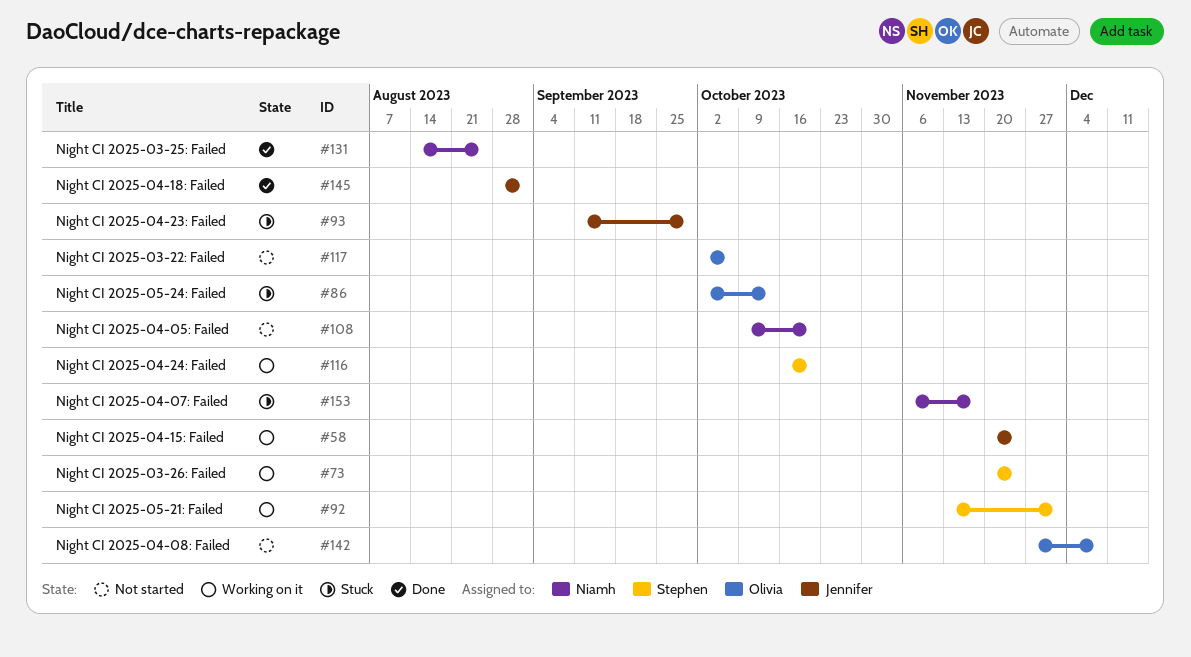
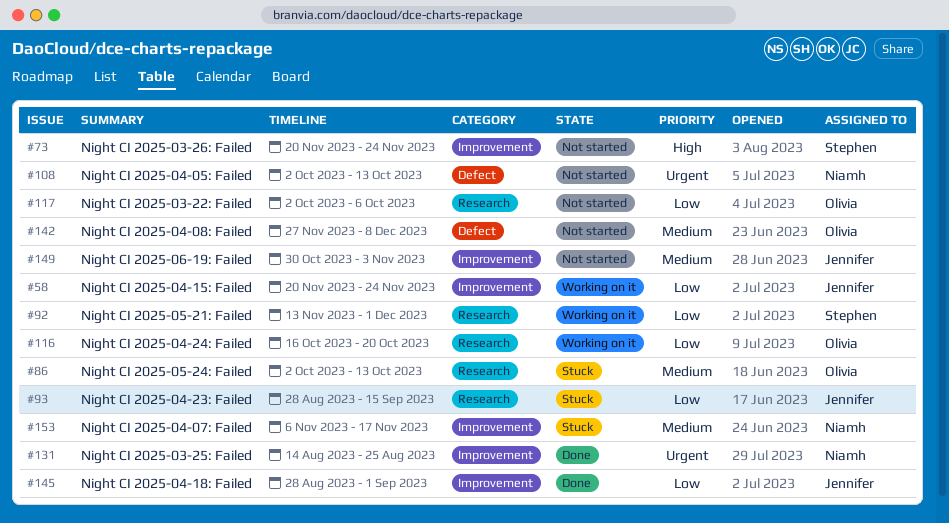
#73, status: Working on it -> Not started
#93, start: Sep 11 -> Aug 28
#93, due: Sep 29 -> Sep 15
#108, start: Oct 9 -> Oct 2
#108, due: Oct 20 -> Oct 13
#116, owner: Stephen -> Olivia
#149: none -> present

